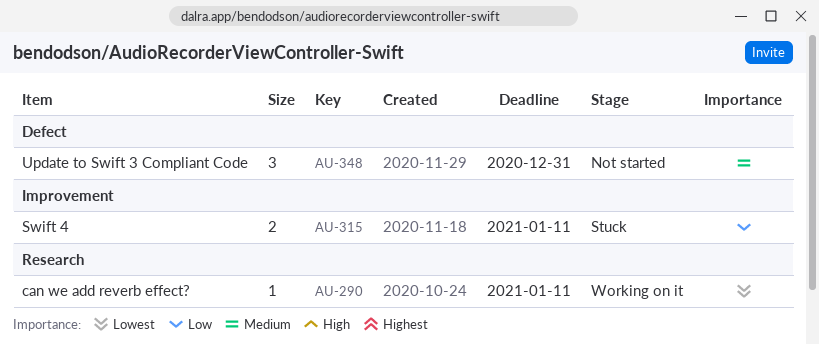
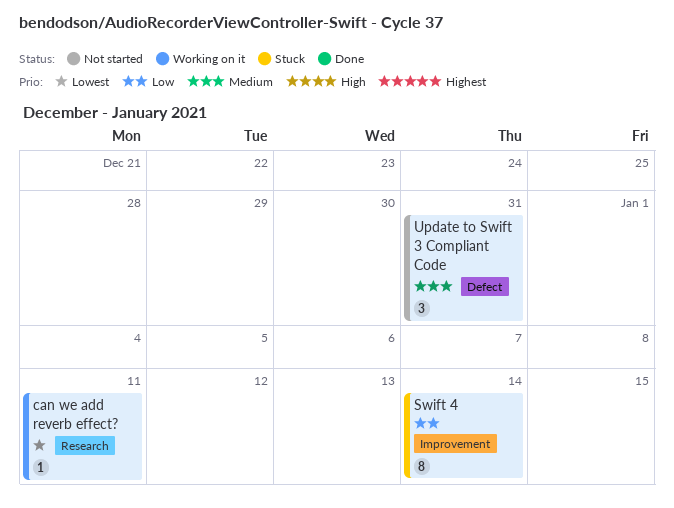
Swift 4, estimate: 2 -> 8
Swift 4, due: Jan 11 -> Jan 14

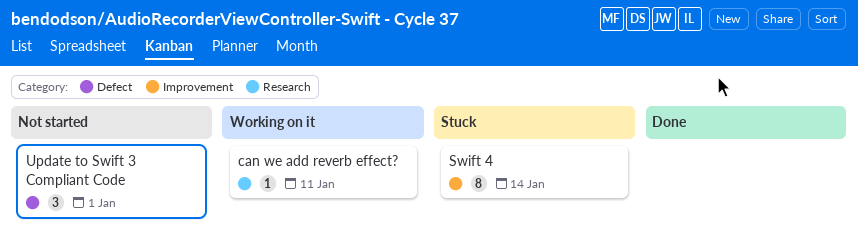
Update to Swift 3 Compliant Code, due: Dec 31 -> Jan 1

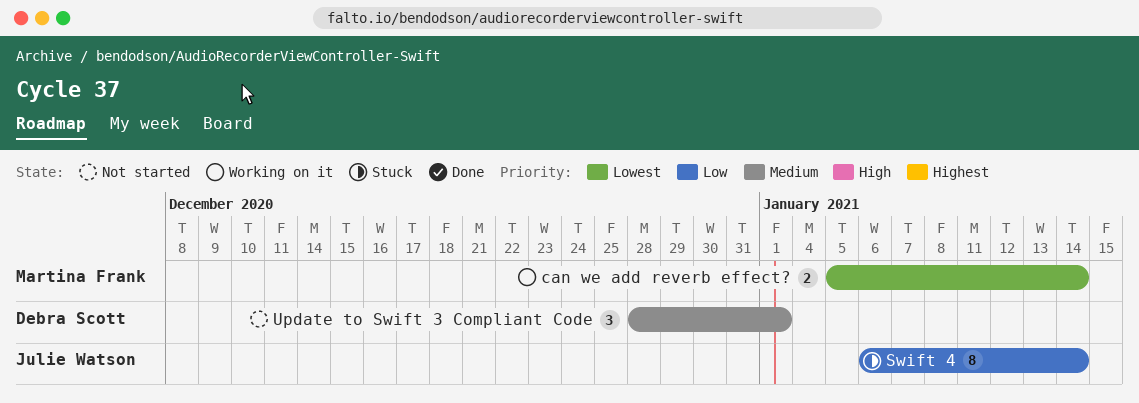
can we add reverb effect?, estimate: 1 -> 2
can we add reverb effect?, due: Jan 11 -> Jan 14

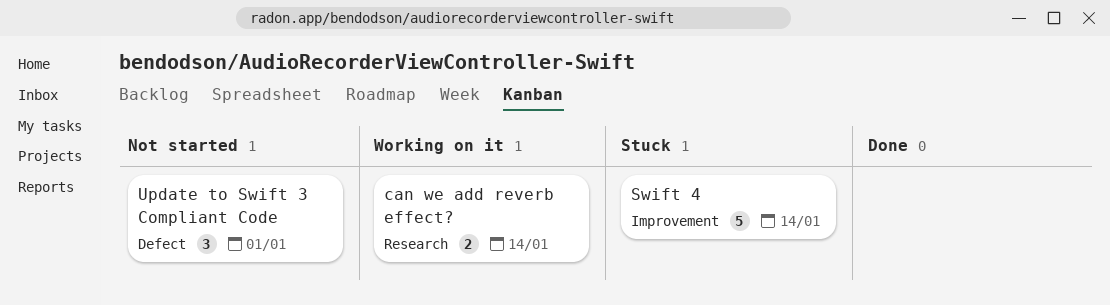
Swift 4, estimate: 8 -> 5

